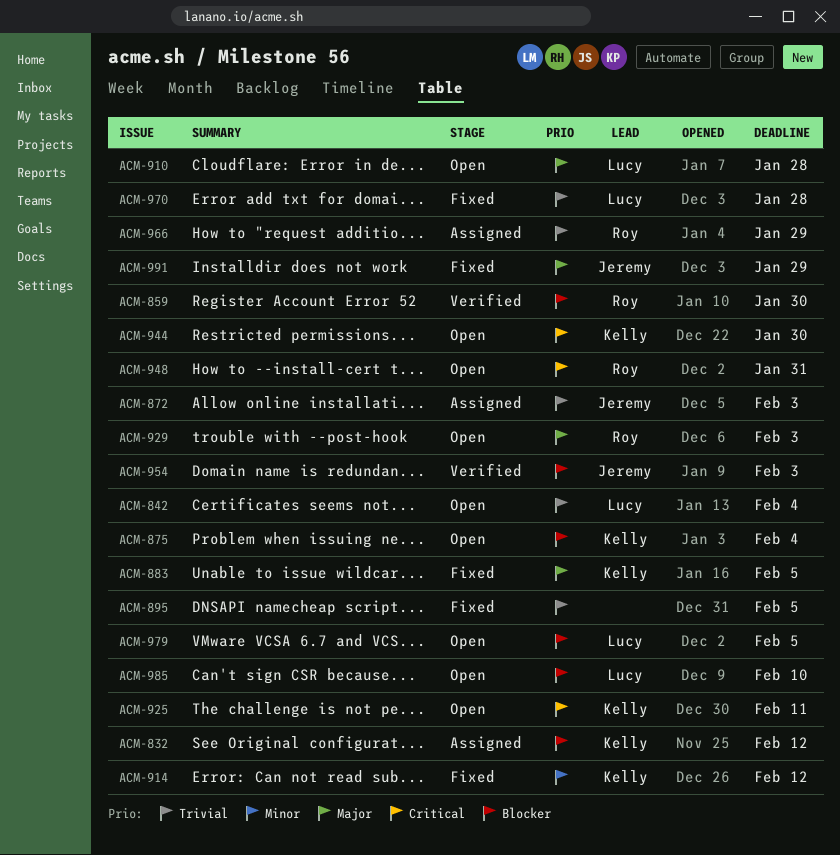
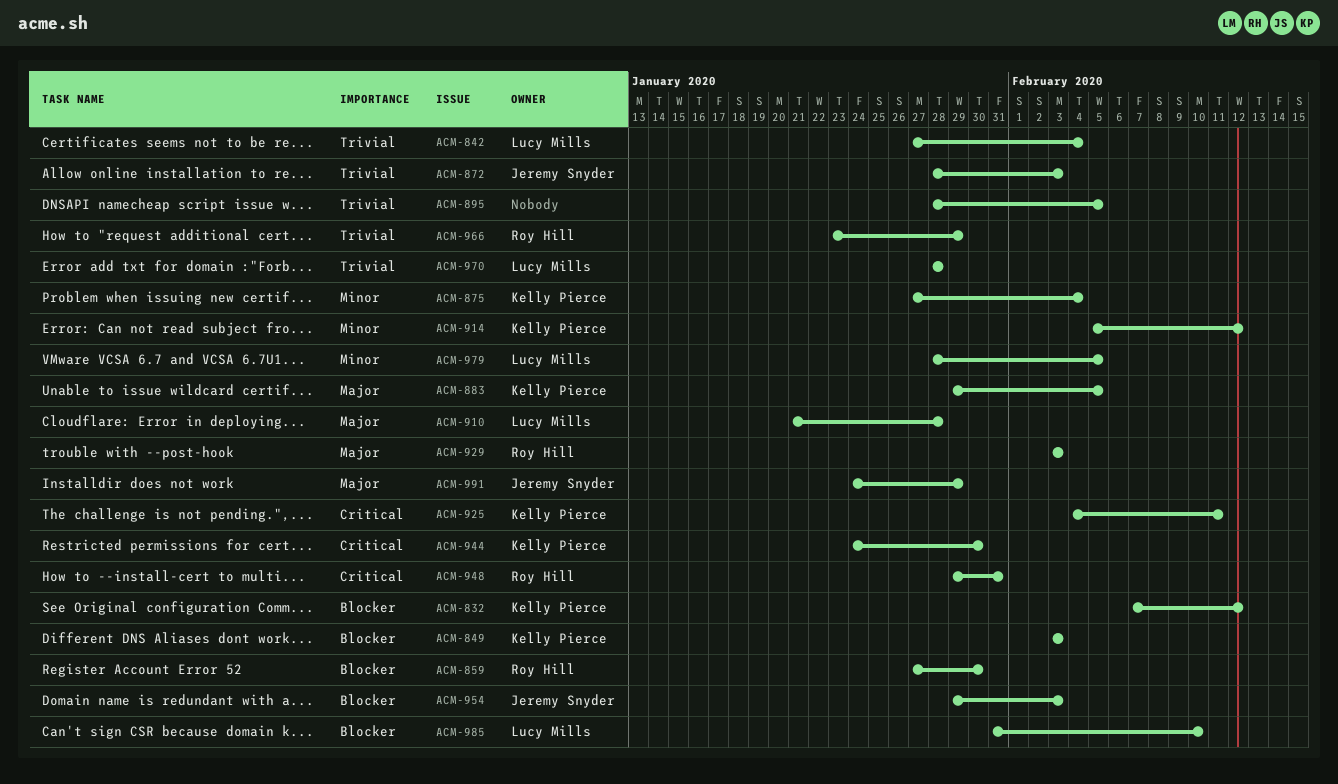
ACM-849: none -> present
ACM-875, priority: Blocker -> Minor
ACM-979, priority: Blocker -> Minor

